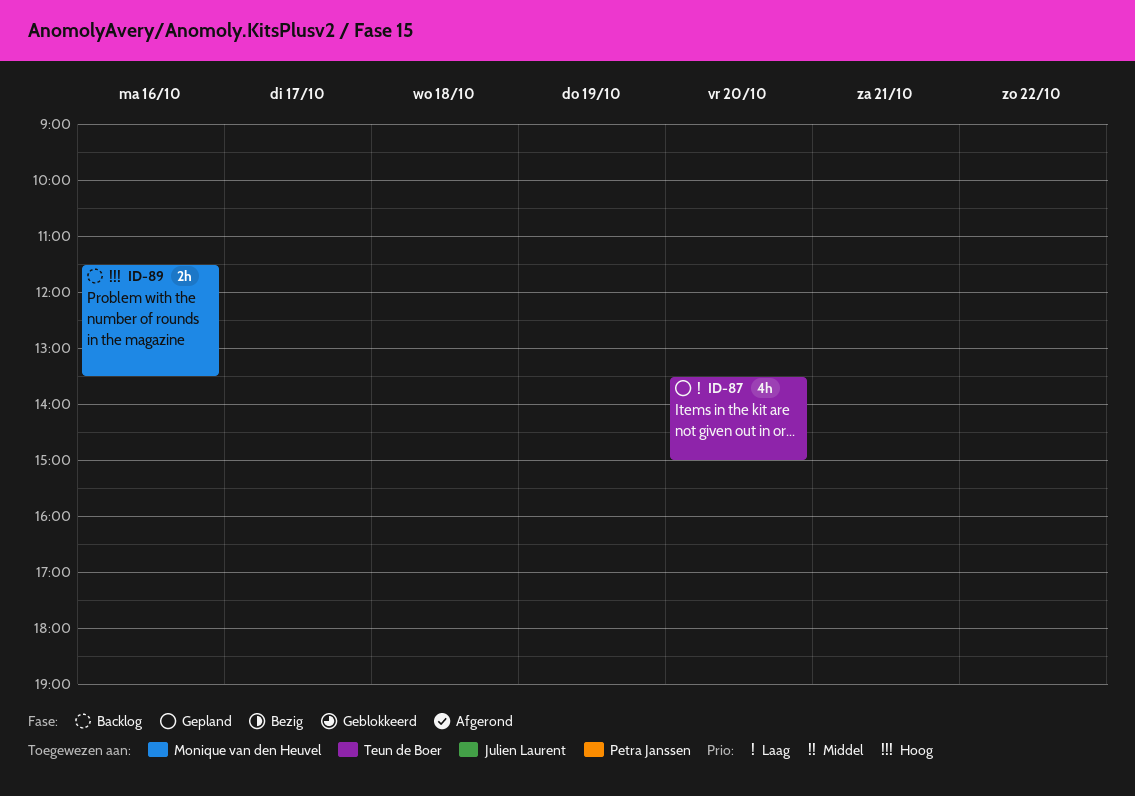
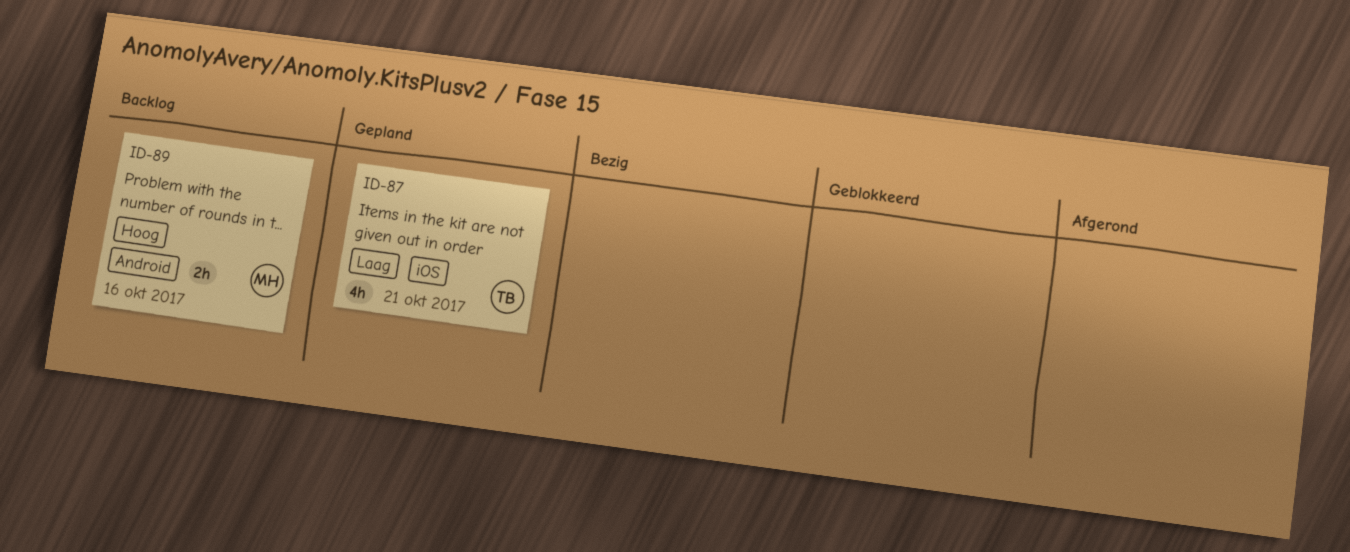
ID-87, day: Oct 20 -> Oct 21

